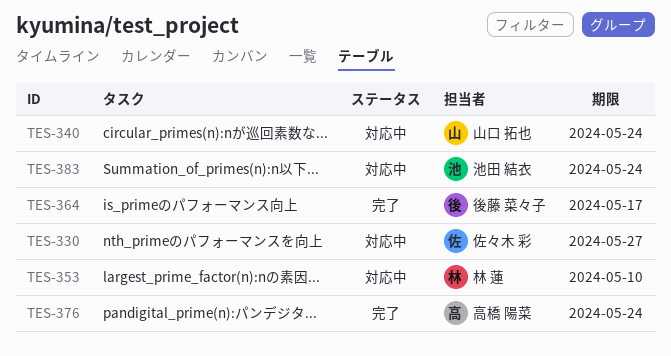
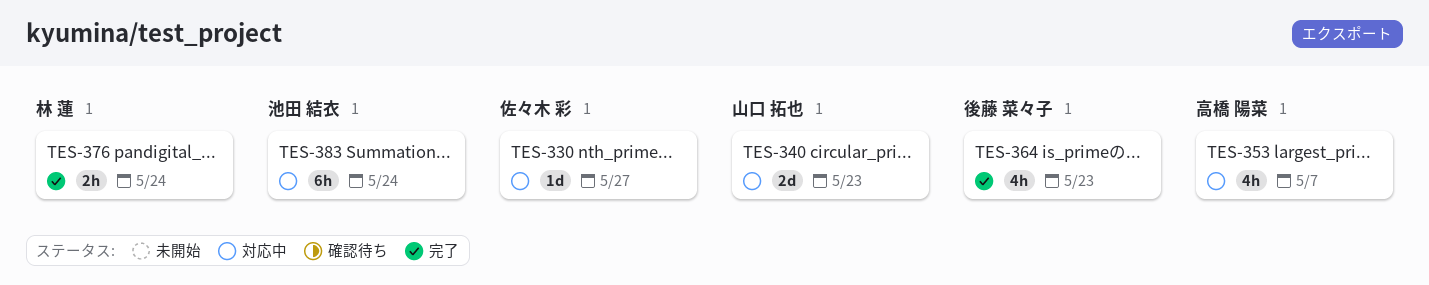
TES-340, due: May 24 -> May 23
TES-353, owner: 林 蓮 -> 高橋 陽菜
TES-353, due: May 10 -> May 7
TES-364, due: May 17 -> May 23
TES-376, owner: 高橋 陽菜 -> 林 蓮

